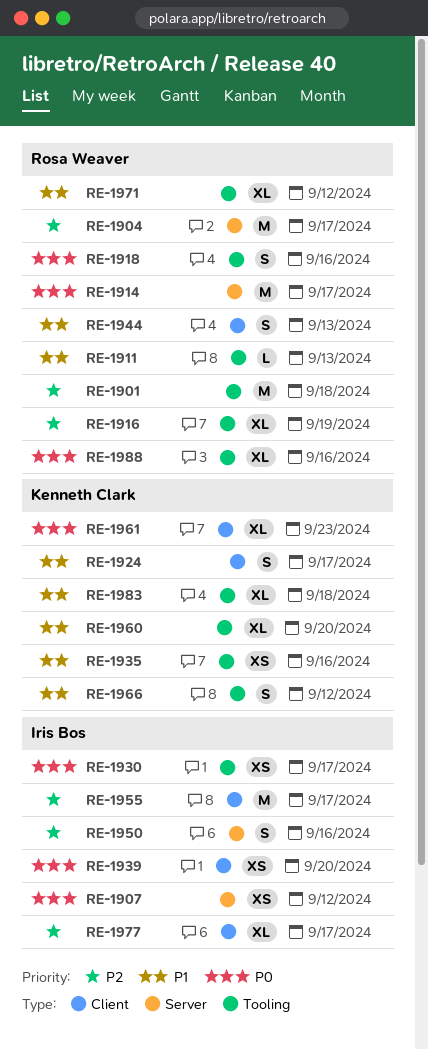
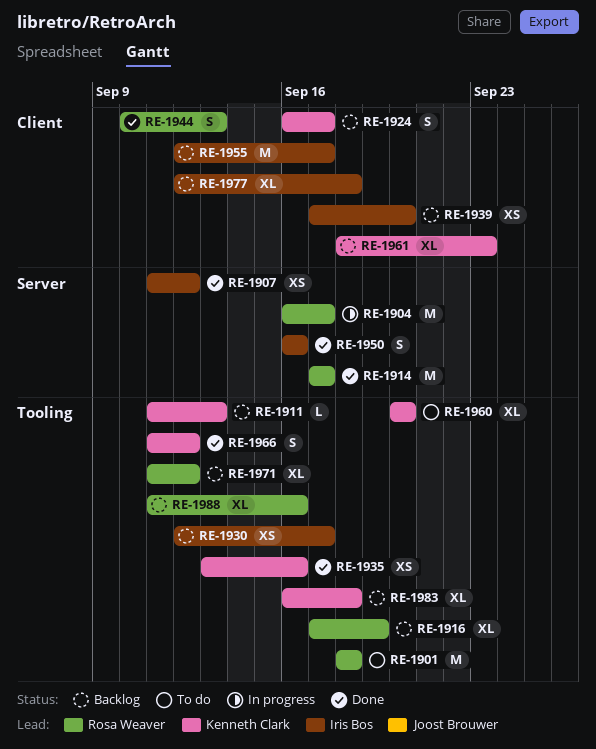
RE-1911, owner: Rosa Weaver -> Kenneth Clark
RE-1918: present -> none
RE-1977, due: Sep 17 -> Sep 18

